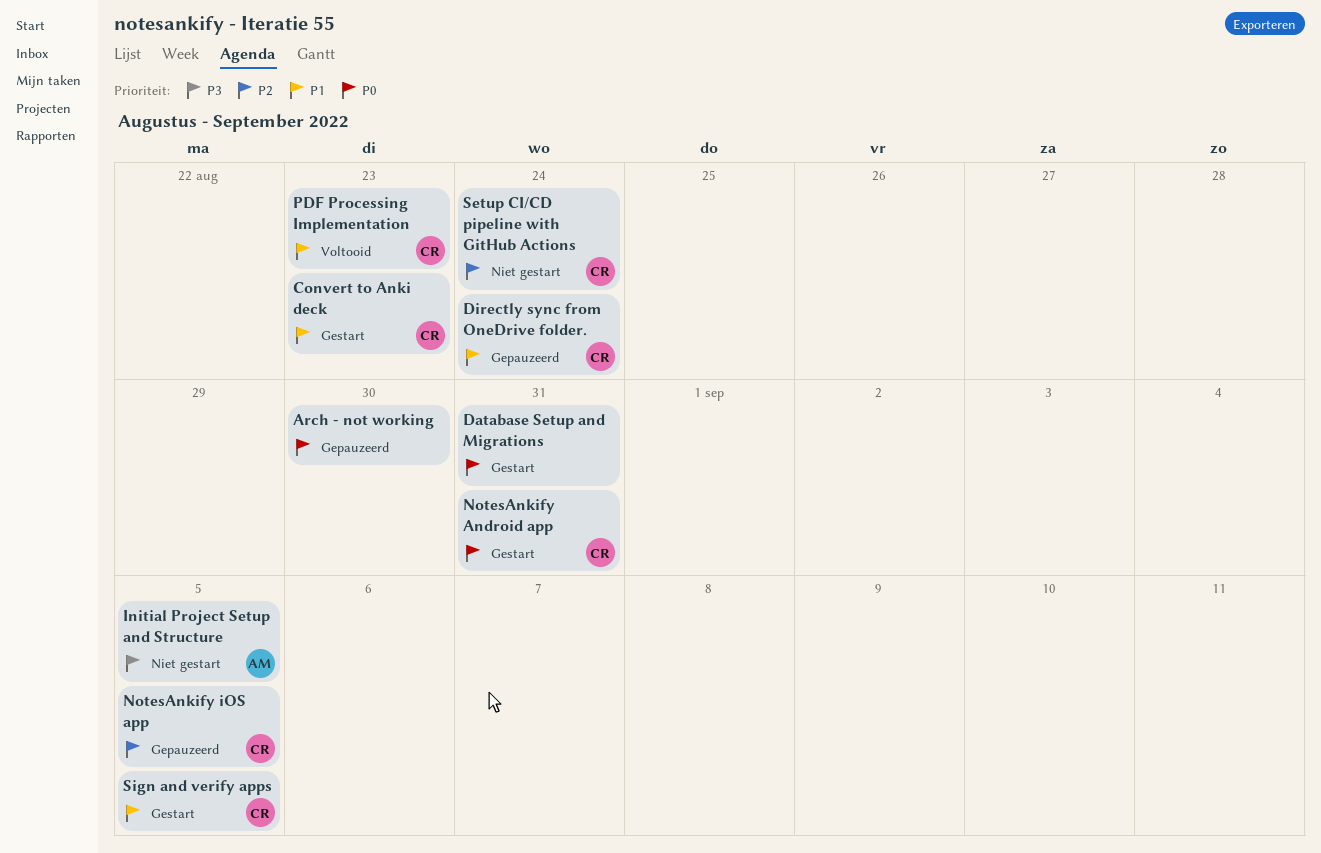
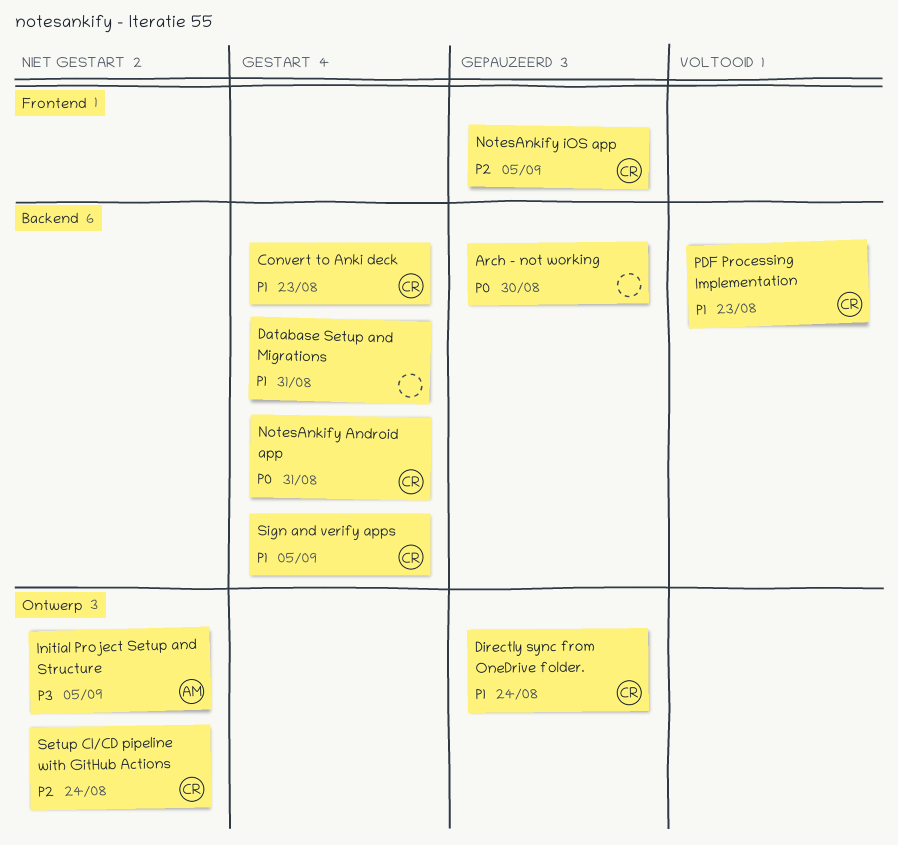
Database Setup and Migrations, priority: P0 -> P1

